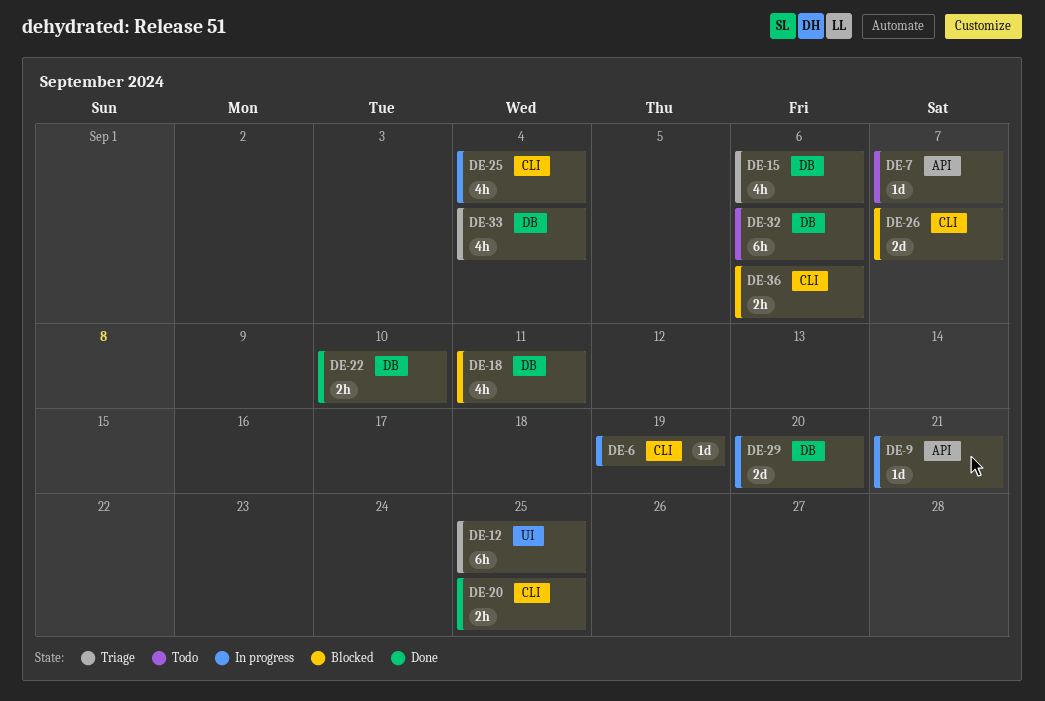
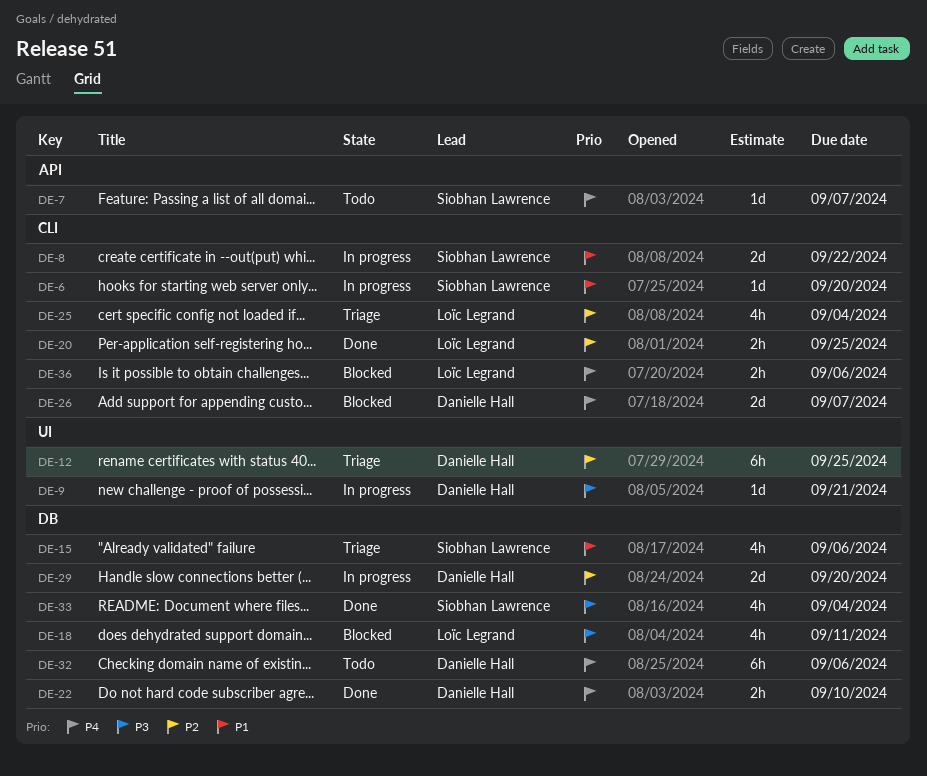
DE-6, due: Sep 19 -> Sep 20
DE-8: none -> present
DE-9, label: API -> UI
DE-25, status: In progress -> Triage
DE-33, status: Triage -> Done

